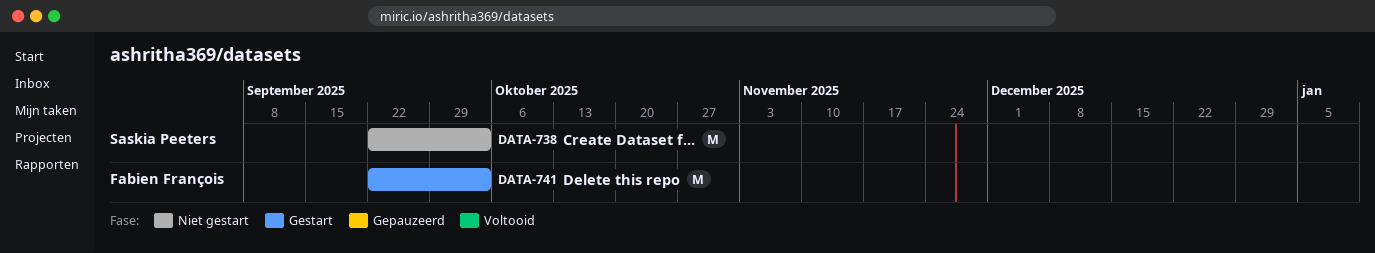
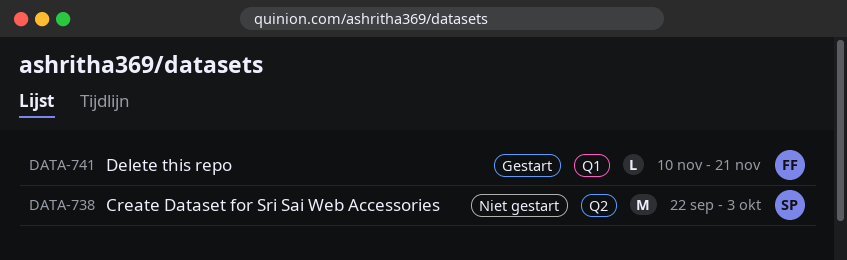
DATA-741, estimate: M -> L
DATA-741, start: Sep 22 -> Nov 10
DATA-741, due: Oct 3 -> Nov 21

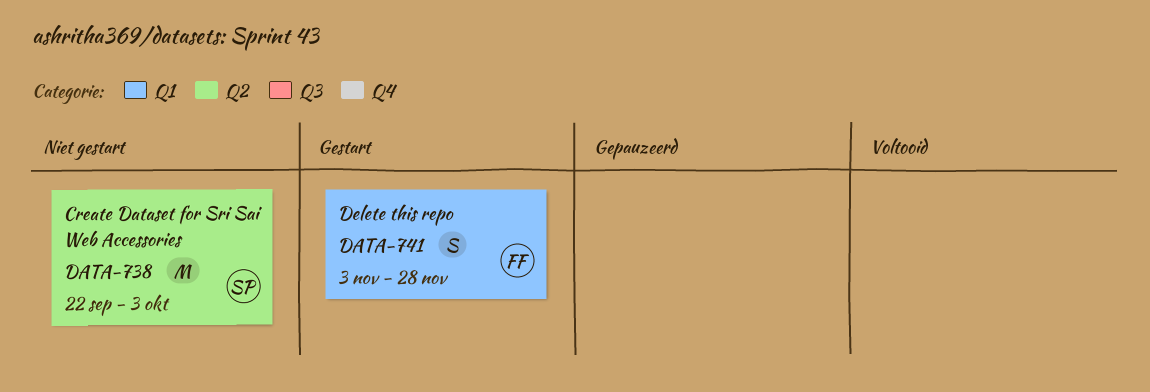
DATA-741, estimate: L -> S
DATA-741, start: Nov 10 -> Nov 3
DATA-741, due: Nov 21 -> Nov 28

